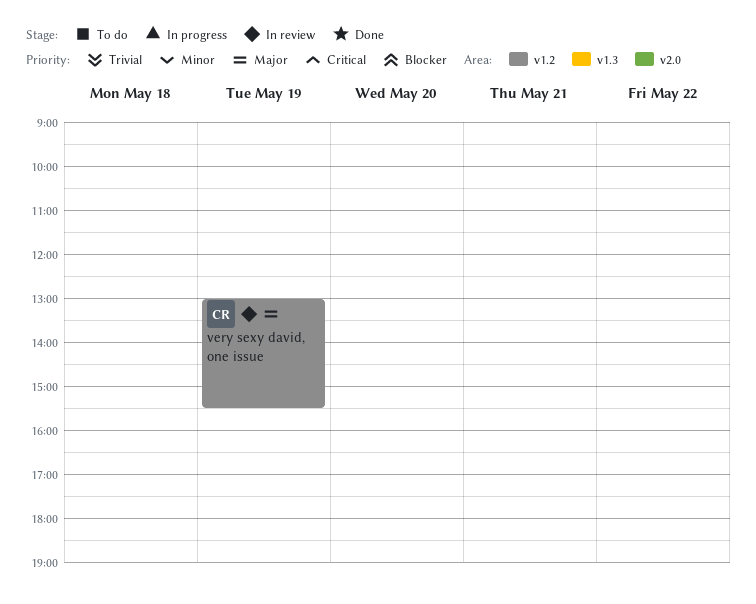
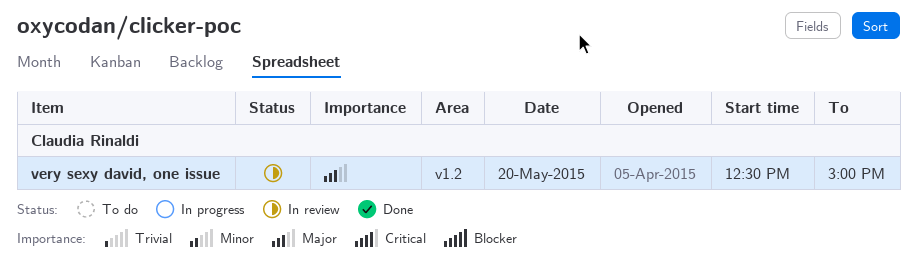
very sexy david, one issue, day: May 19 -> May 20
very sexy david, one issue, begins: 13:00 -> 12:30
very sexy david, one issue, ends: 15:30 -> 15:00

